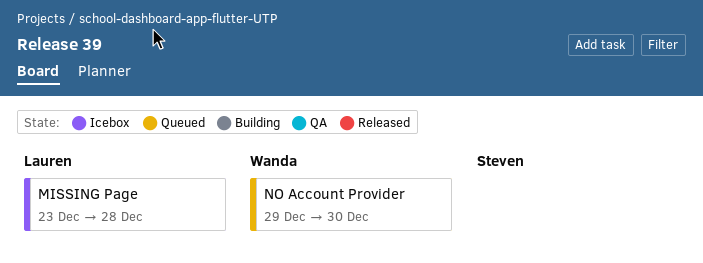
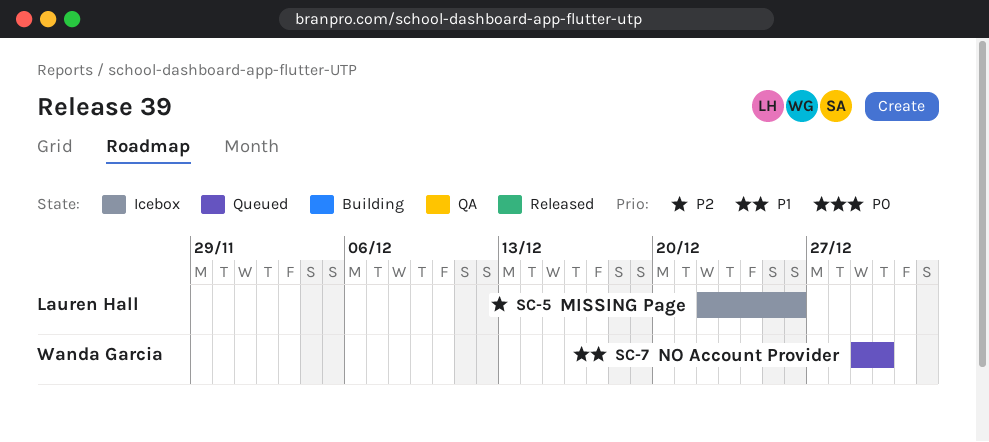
MISSING Page, start: Dec 23 -> Dec 22
MISSING Page, due: Dec 28 -> Dec 26

